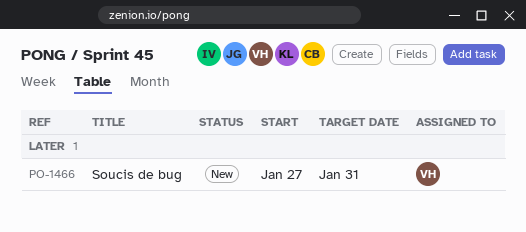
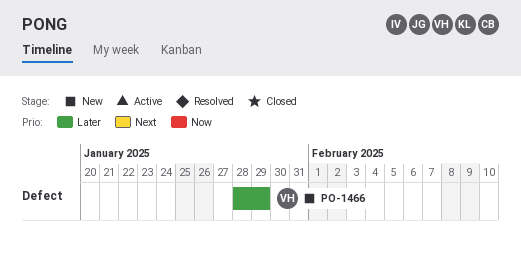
PO-1466, start: Jan 27 -> Jan 28
PO-1466, due: Jan 31 -> Jan 29

